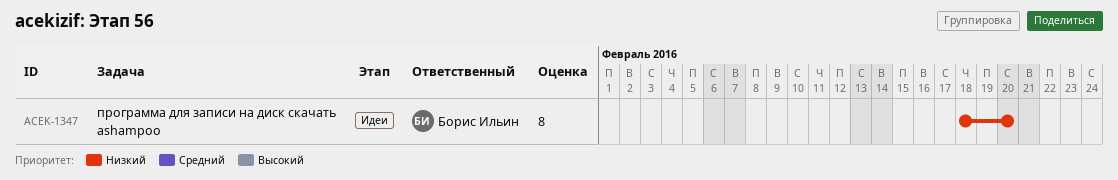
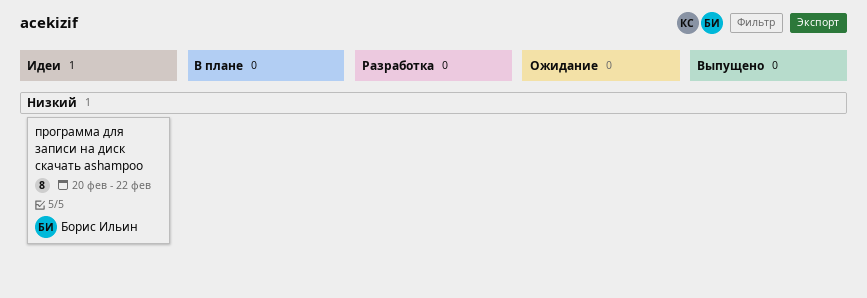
программа для записи на диск скачать ashampoo, start: Feb 18 -> Feb 20
программа для записи на диск скачать ashampoo, due: Feb 20 -> Feb 22

